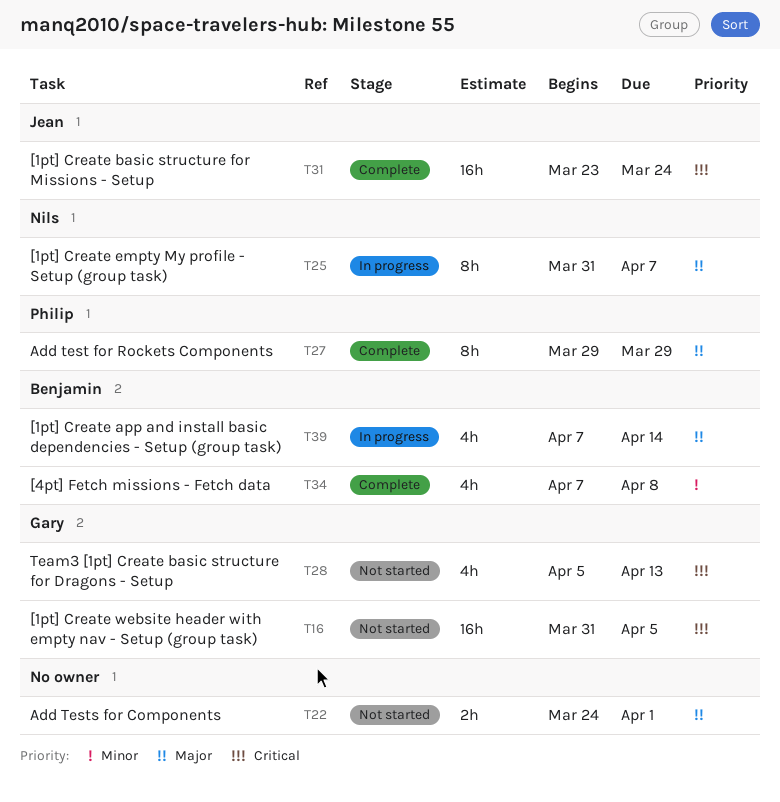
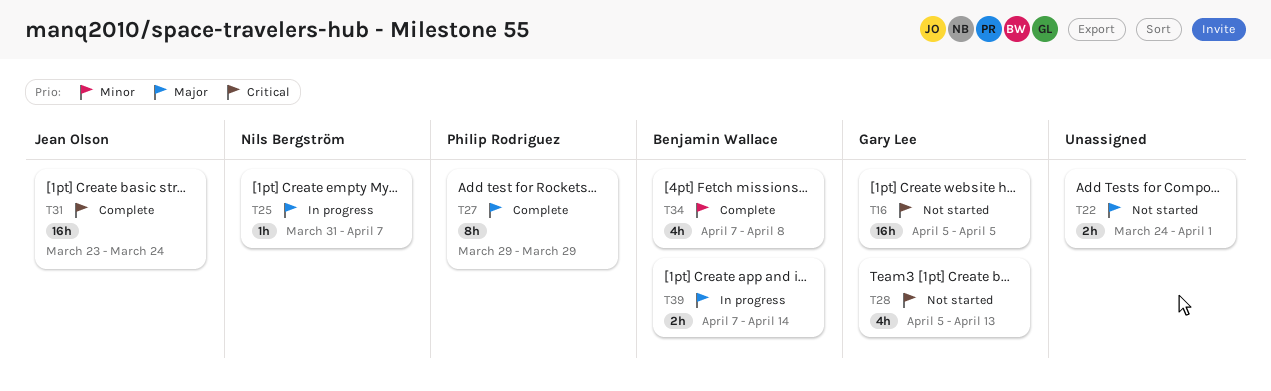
T16, start: Mar 31 -> Apr 5
T25, estimate: 8h -> 1h
T39, estimate: 4h -> 2h

